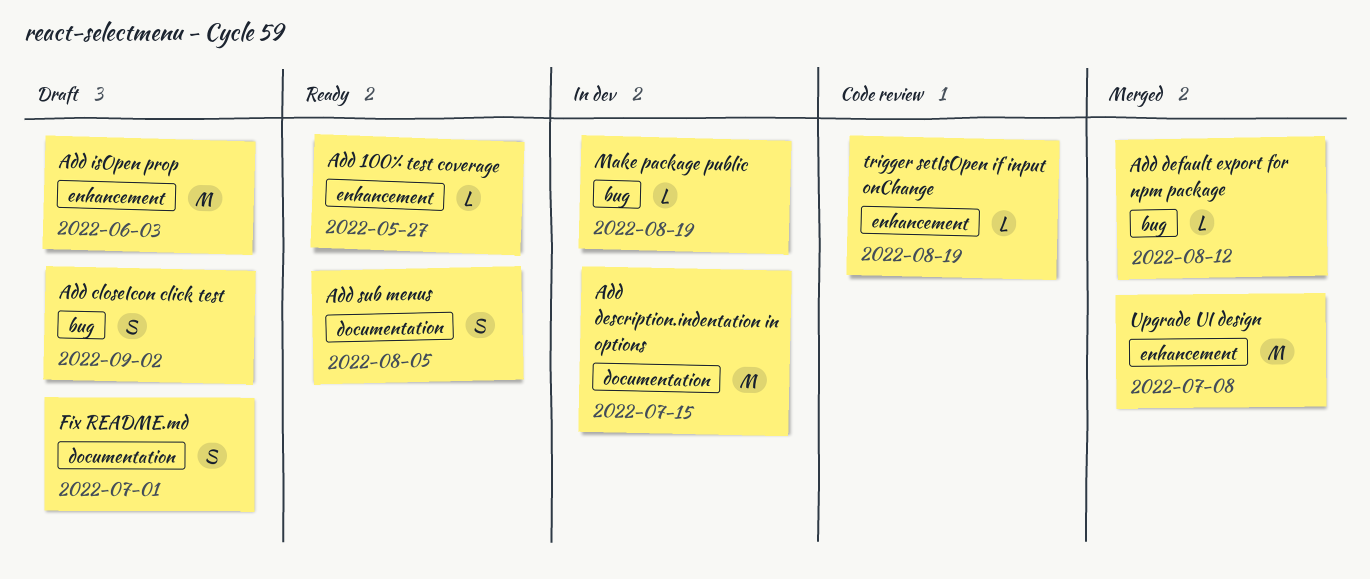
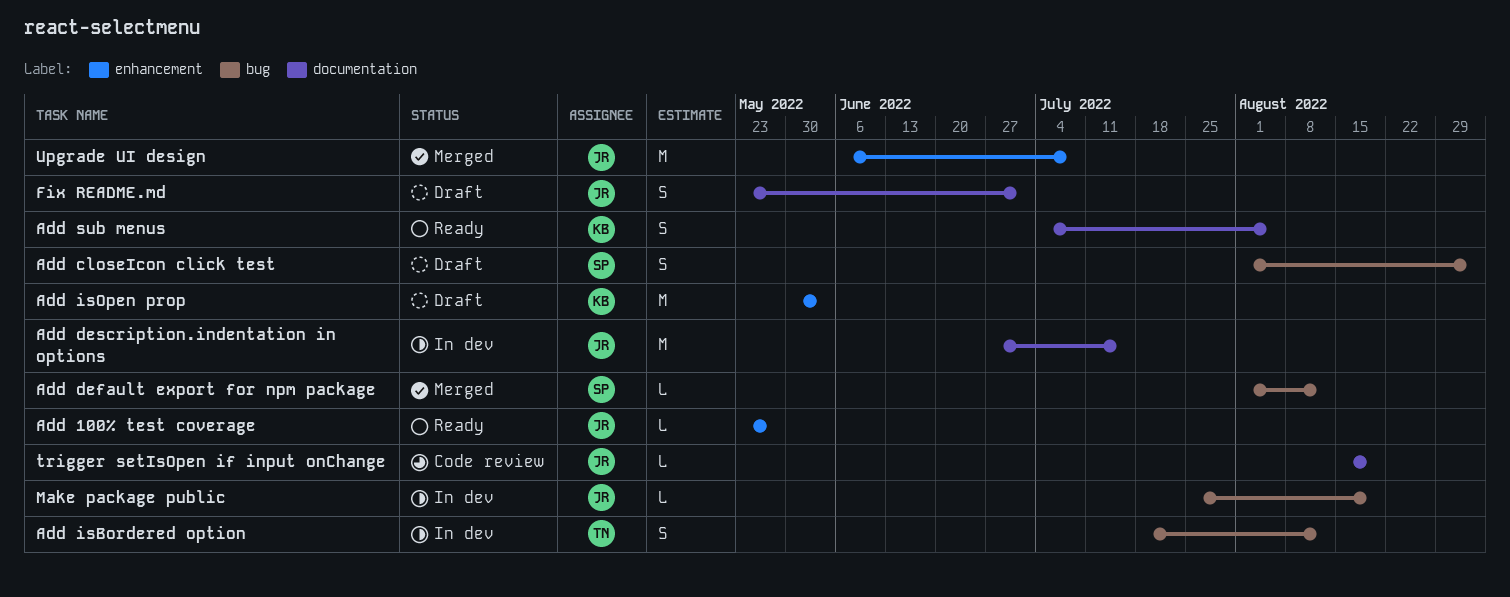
Add isBordered option: none -> present
trigger setIsOpen if input onChange, label: enhancement -> documentation

